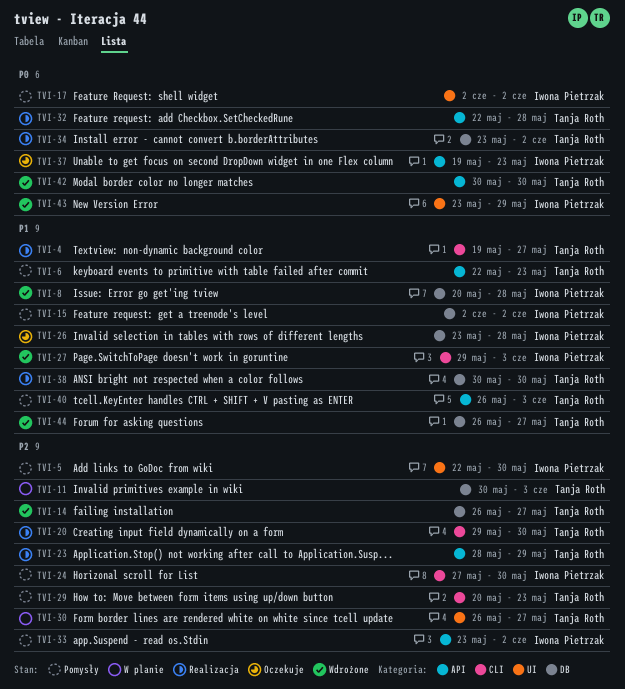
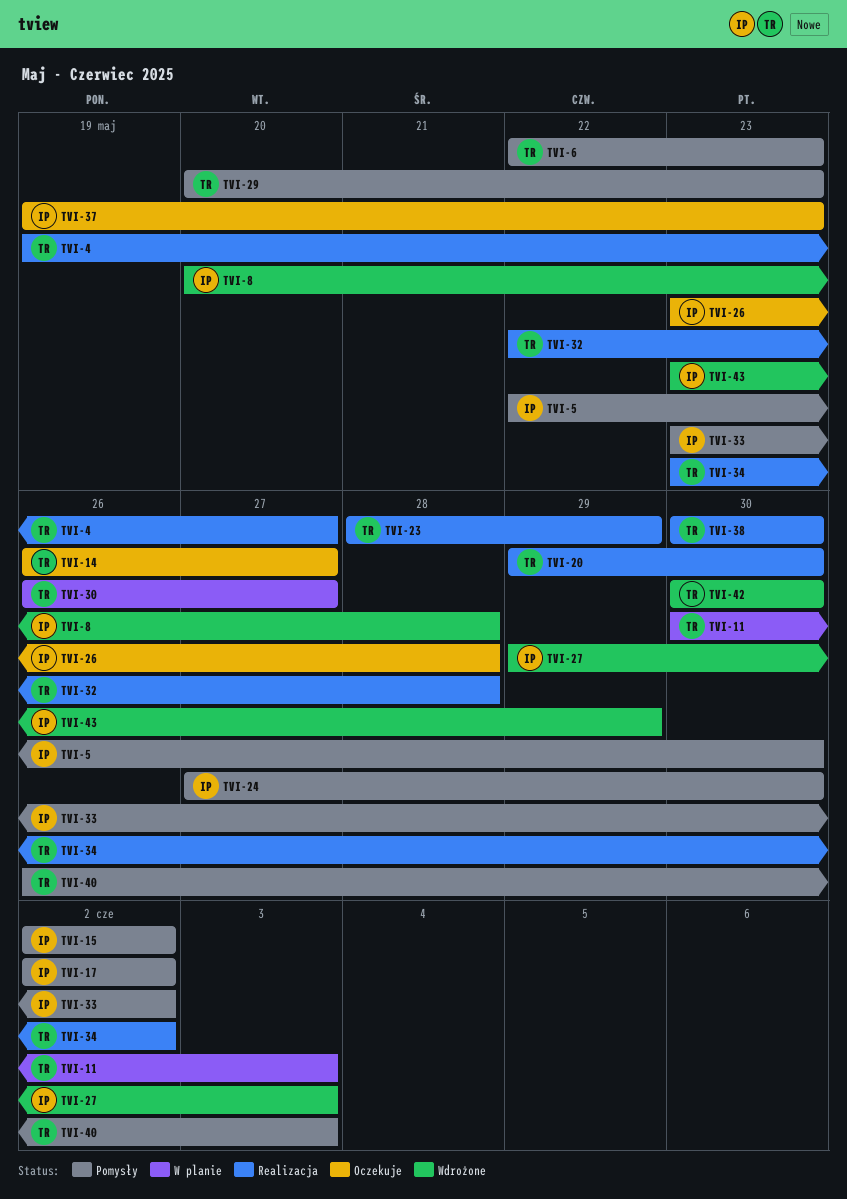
TVI-14, status: Wdrożone -> Oczekuje
TVI-44: present -> none

